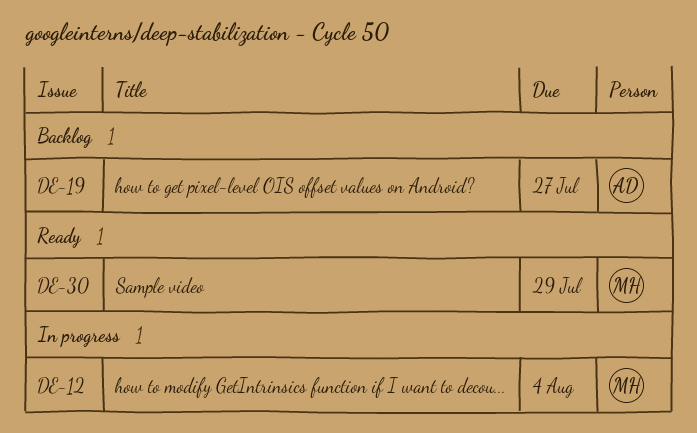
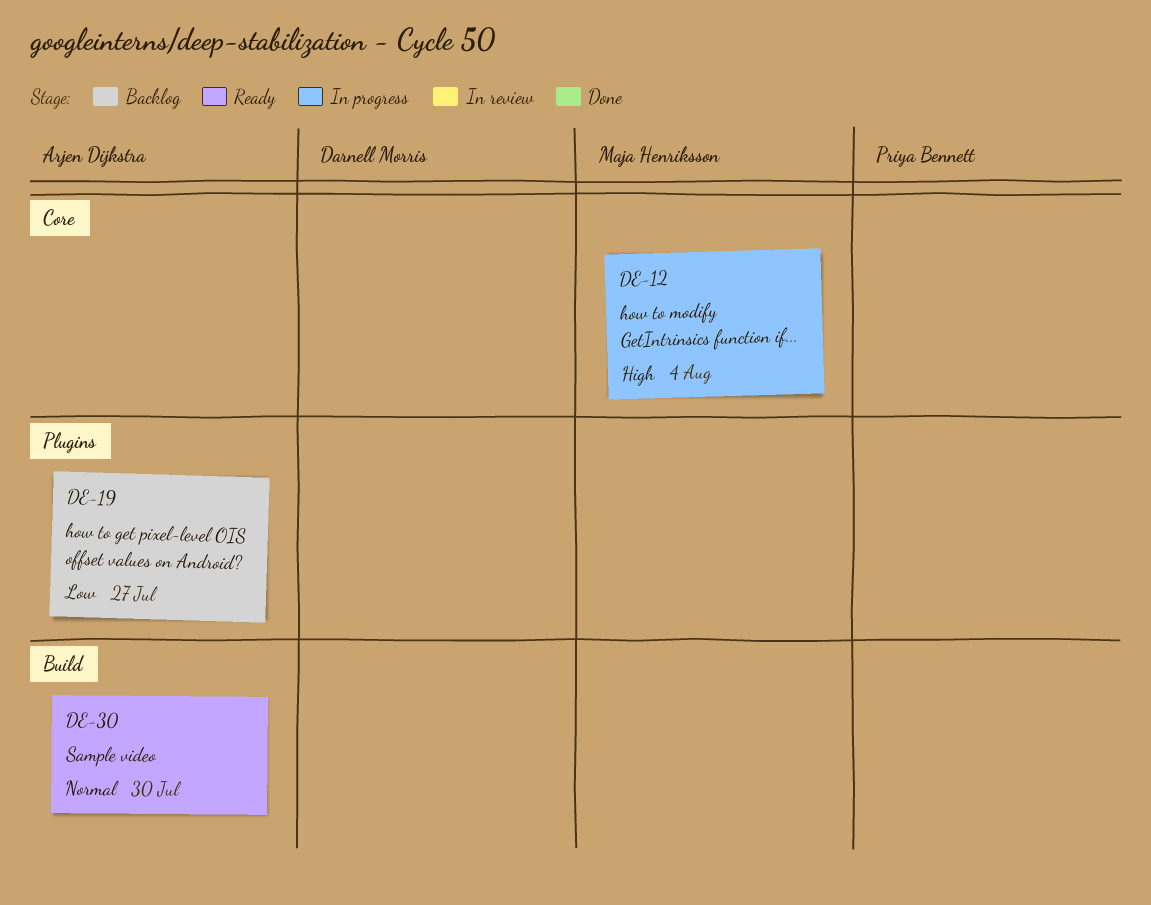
DE-30, owner: Maja Henriksson -> Arjen Dijkstra
DE-30, due: Jul 29 -> Jul 30

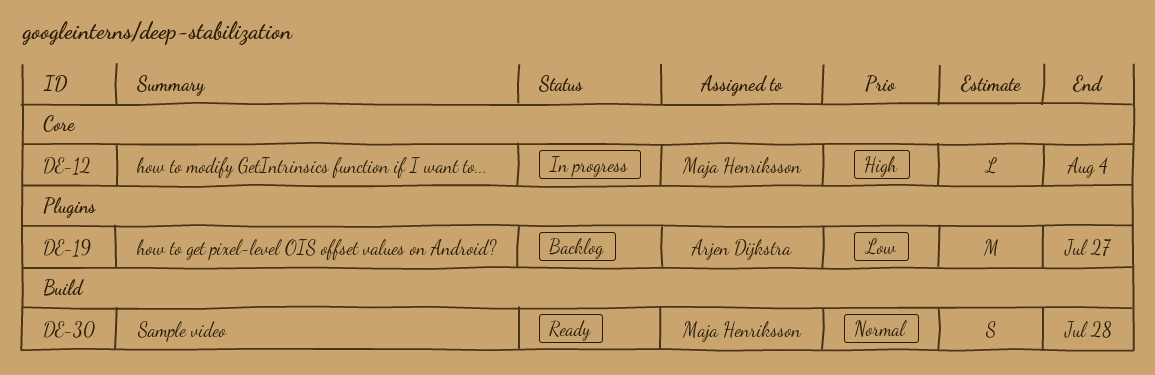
DE-30, owner: Arjen Dijkstra -> Maja Henriksson
DE-30, due: Jul 30 -> Jul 28

